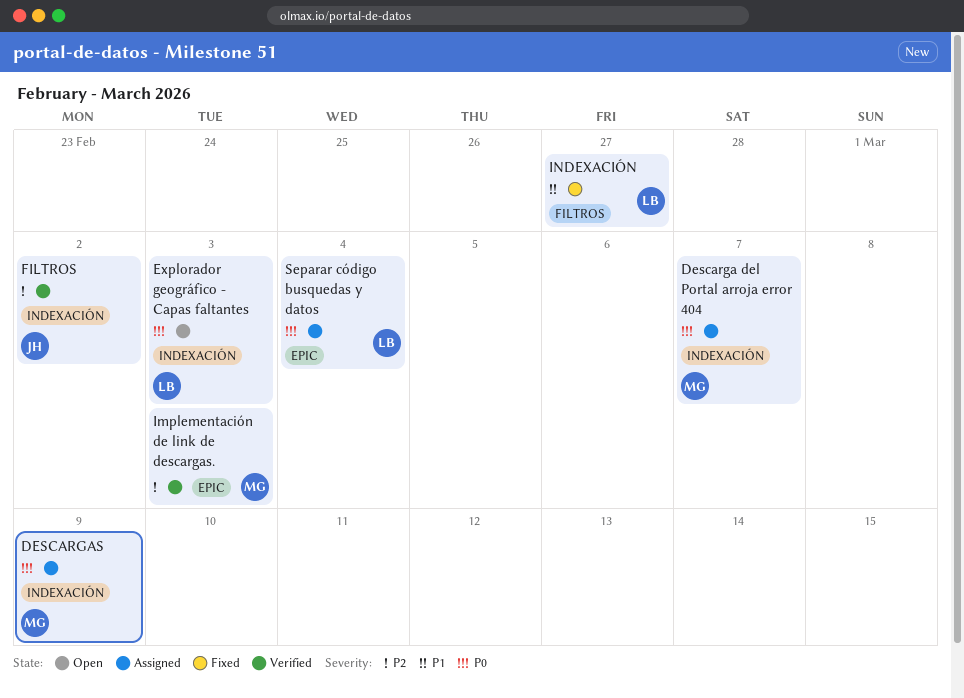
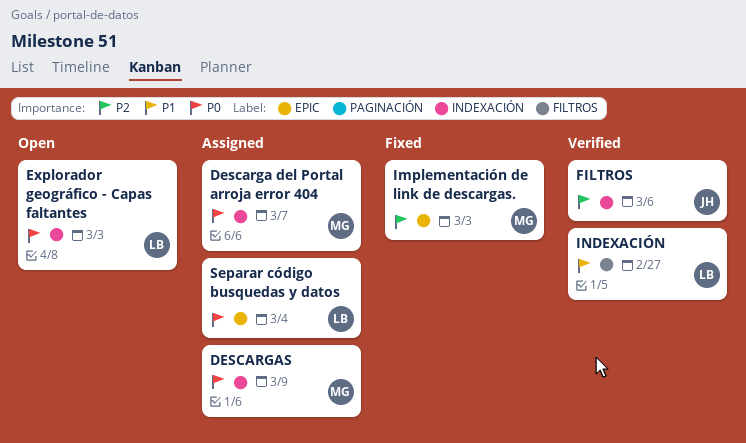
FILTROS, due: Mar 2 -> Mar 6
Implementación de link de descargas., status: Verified -> Fixed
INDEXACIÓN, status: Fixed -> Verified

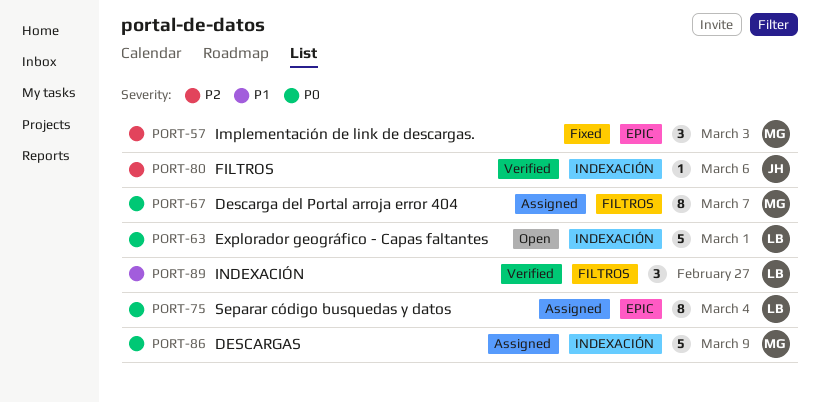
Descarga del Portal arroja error 404, label: INDEXACIÓN -> FILTROS
Explorador geográfico - Capas faltantes, due: Mar 3 -> Mar 1

